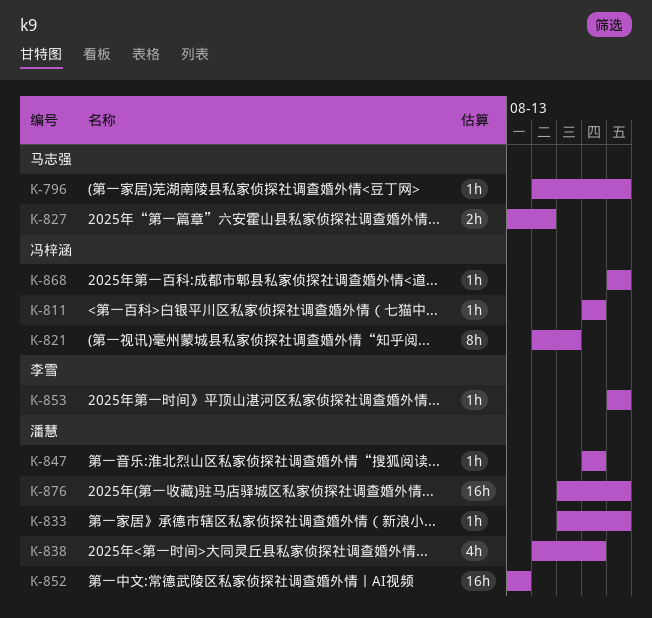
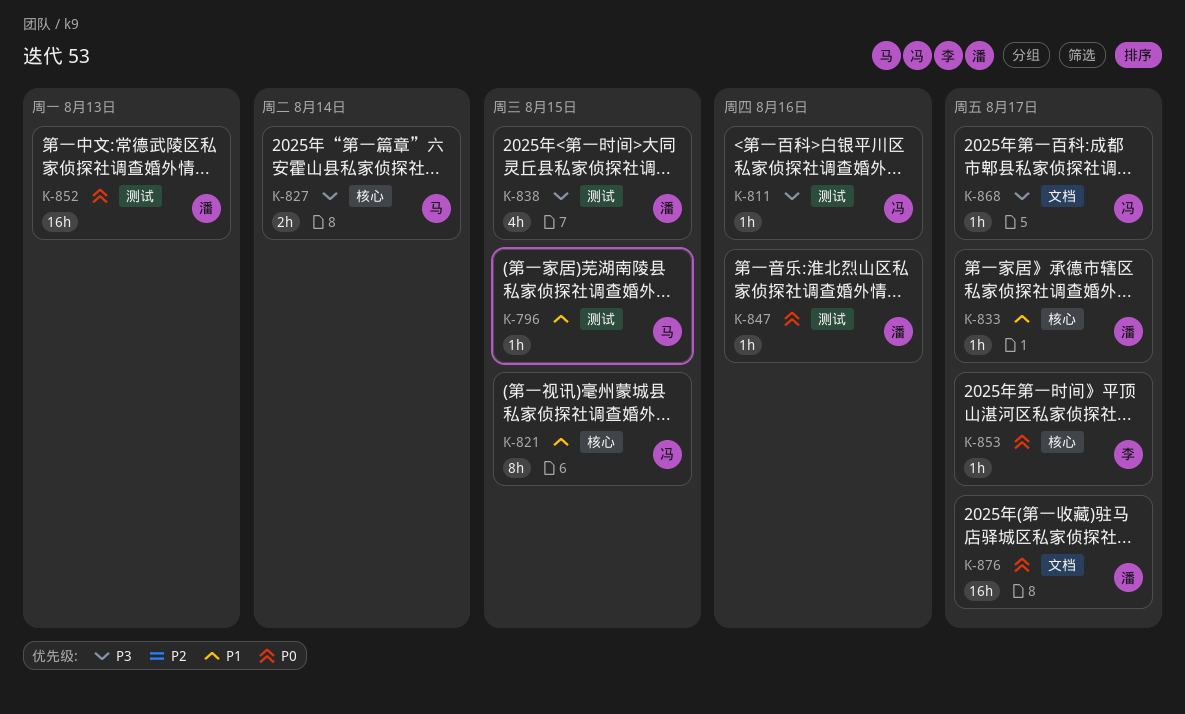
K-796, due: Aug 17 -> Aug 15
K-838, due: Aug 16 -> Aug 15

